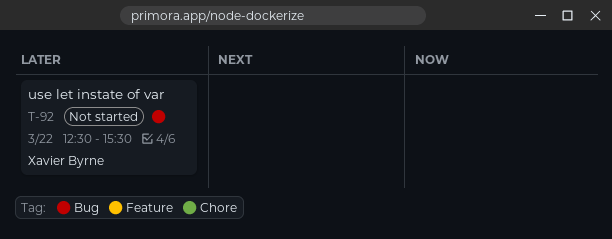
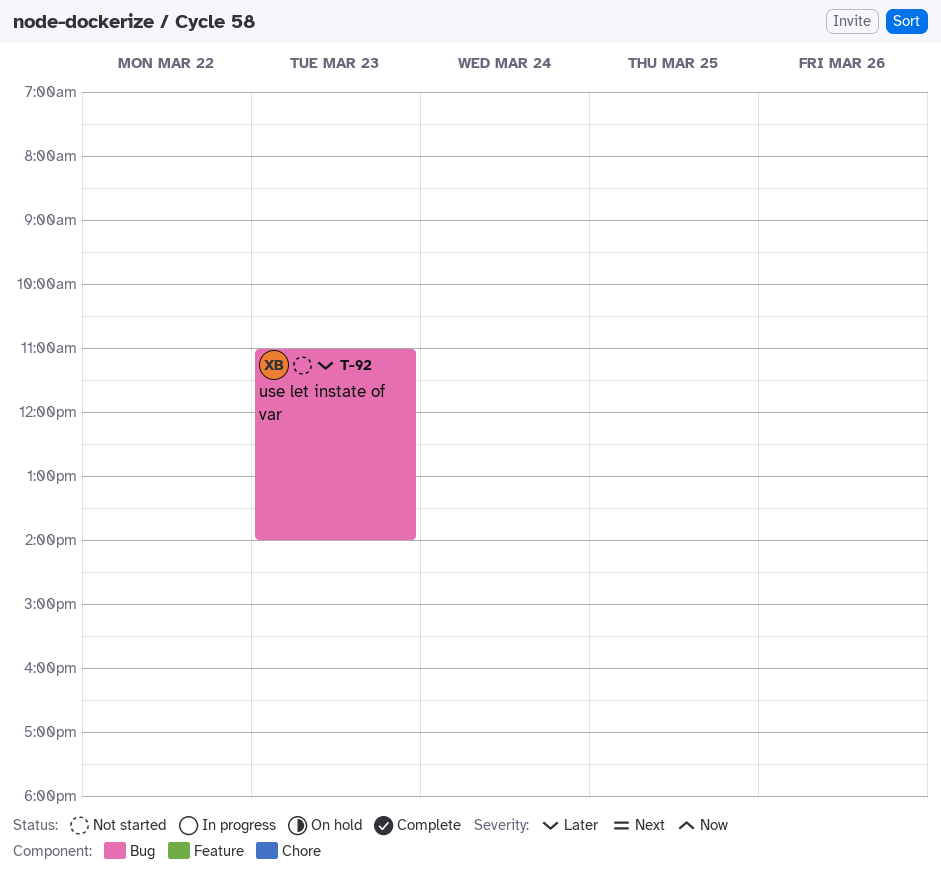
T-92, day: Mar 22 -> Mar 23
T-92, begins: 12:30 -> 11:00
T-92, ends: 15:30 -> 14:00

